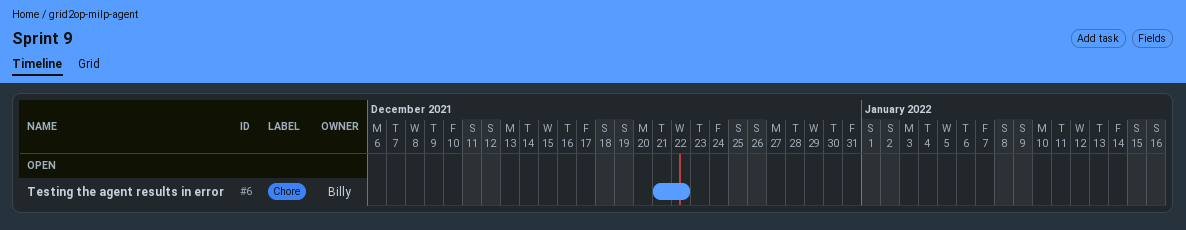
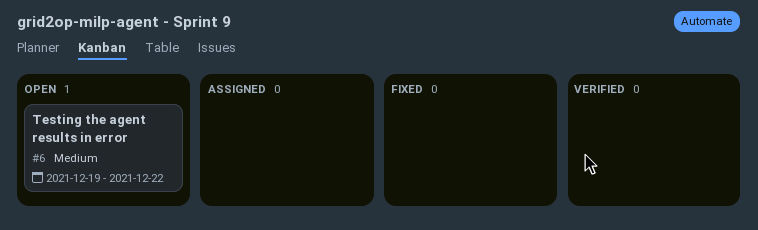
#6, start: Dec 21 -> Dec 19

